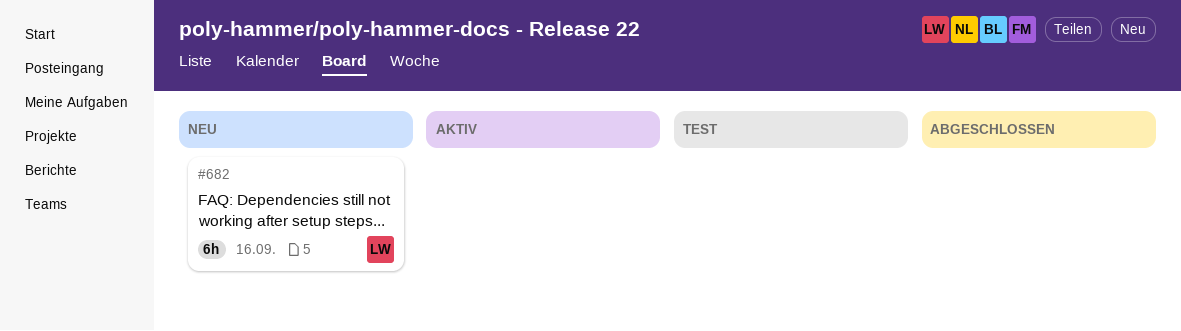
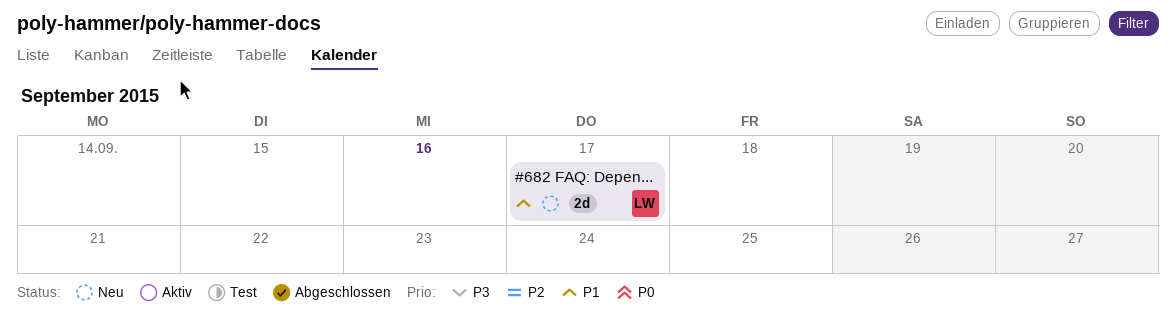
#682, estimate: 6h -> 2d
#682, due: Sep 16 -> Sep 17

